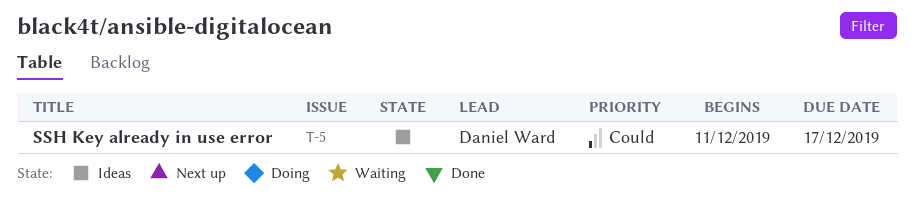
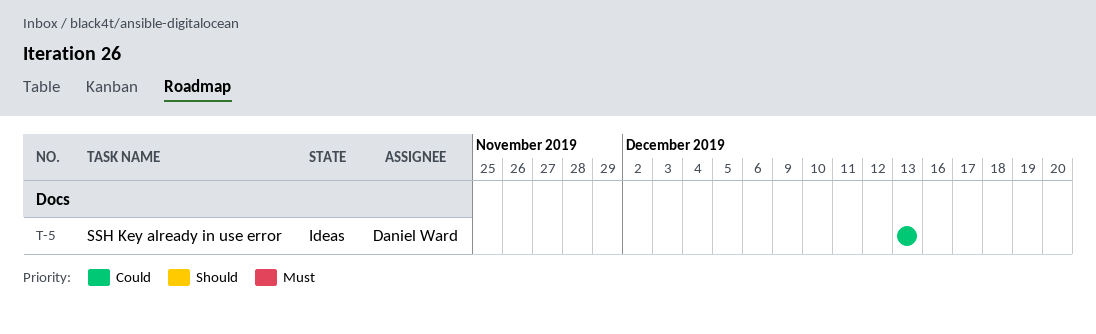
T-5, start: Dec 11 -> Dec 13
T-5, due: Dec 17 -> Dec 13

